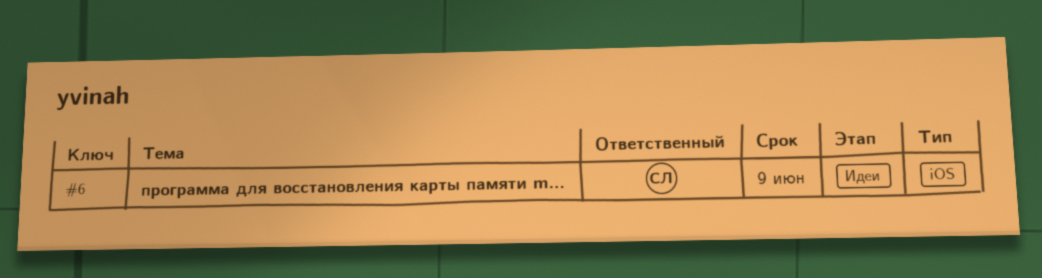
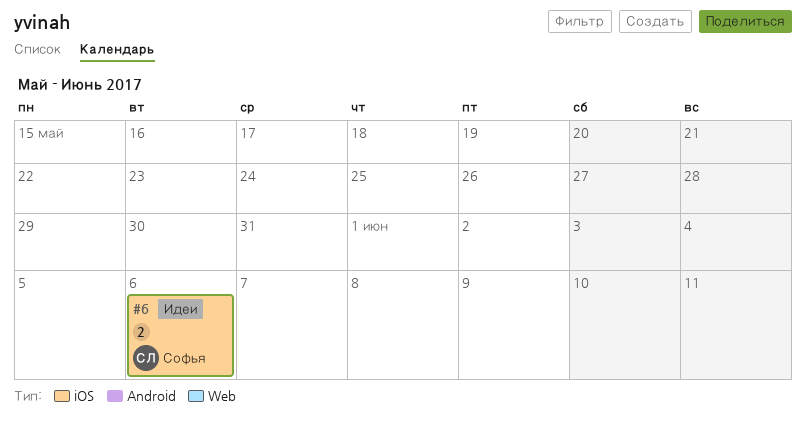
#6, due: Jun 9 -> Jun 6

